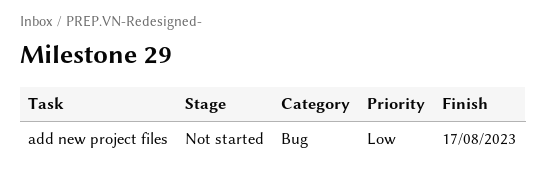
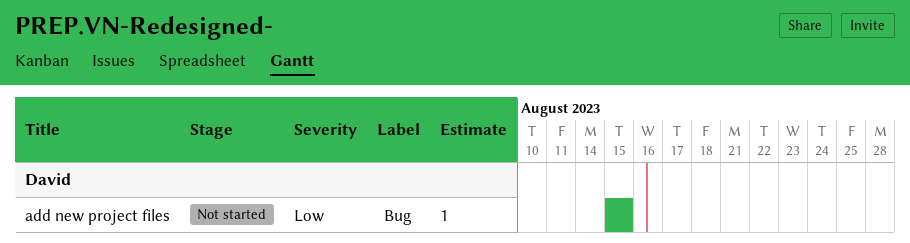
add new project files, due: Aug 17 -> Aug 15

